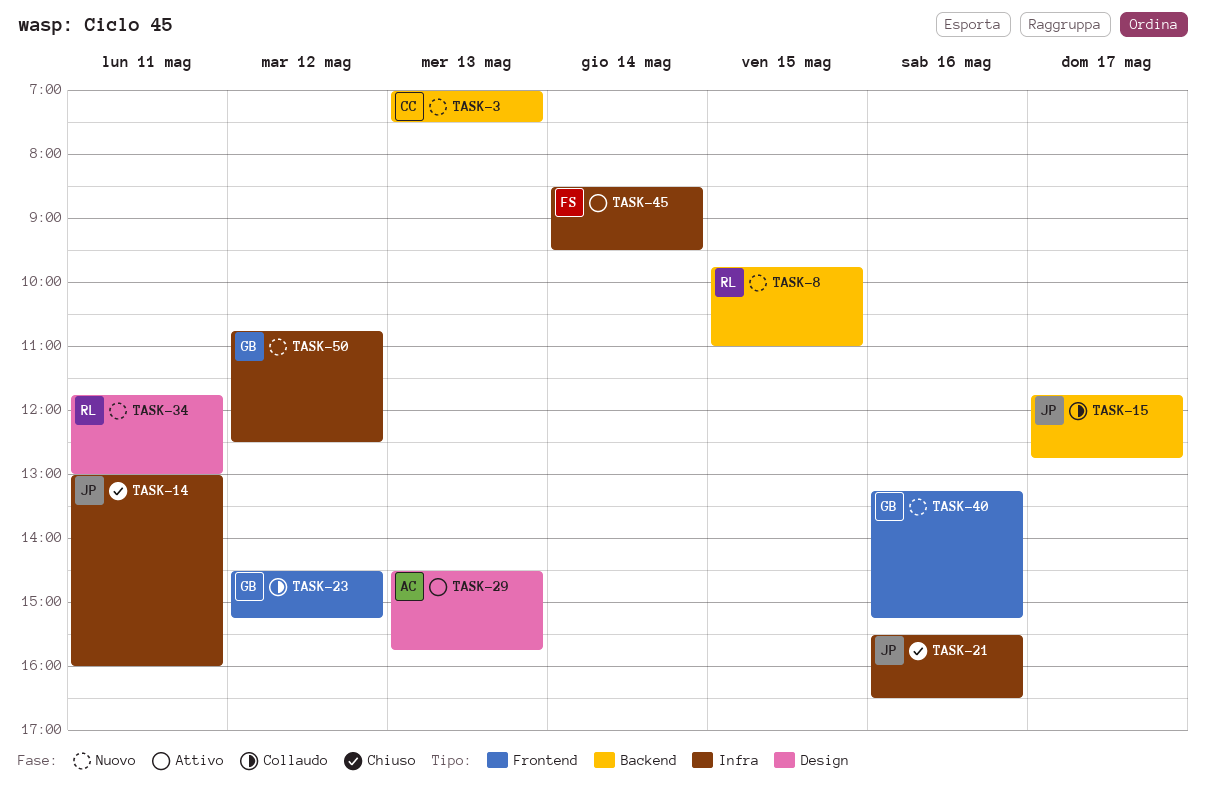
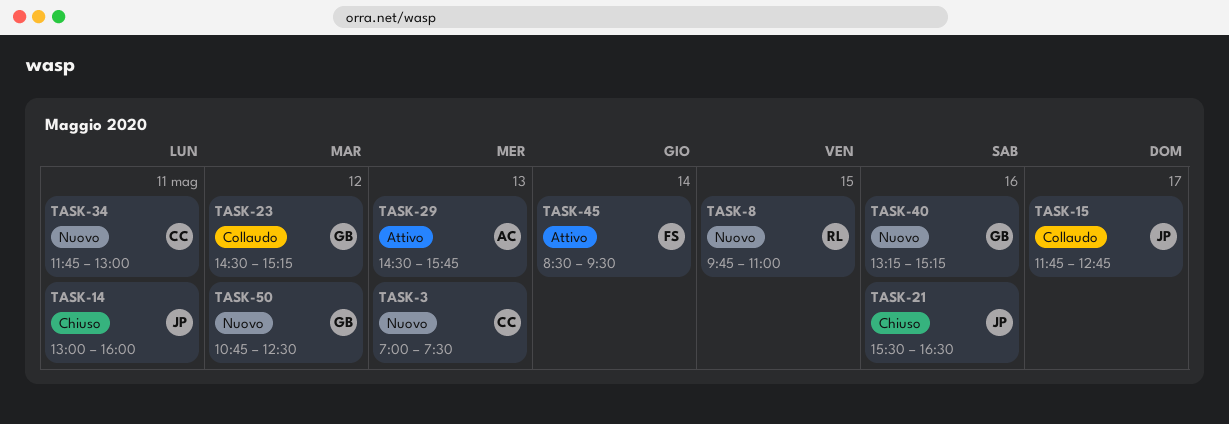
TASK-34, owner: RL -> CC

